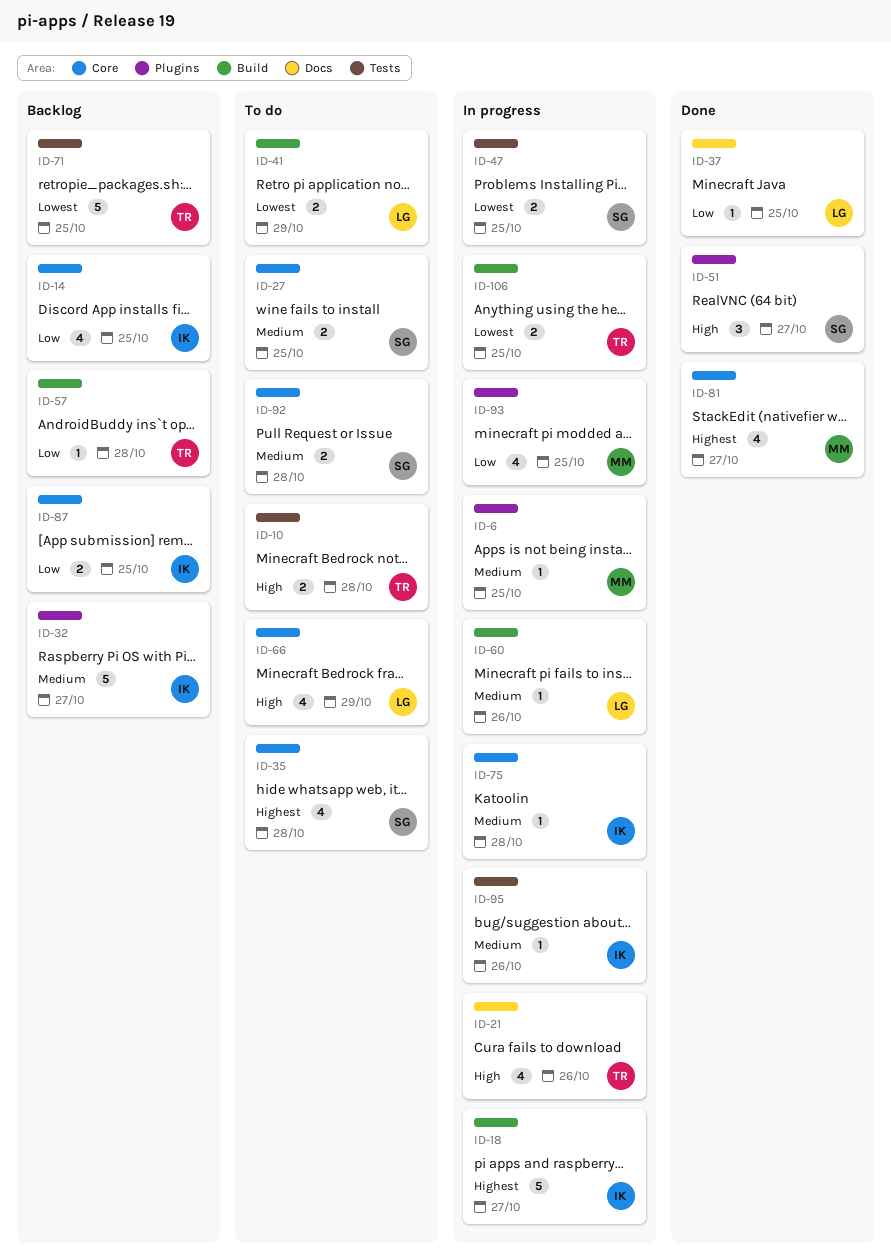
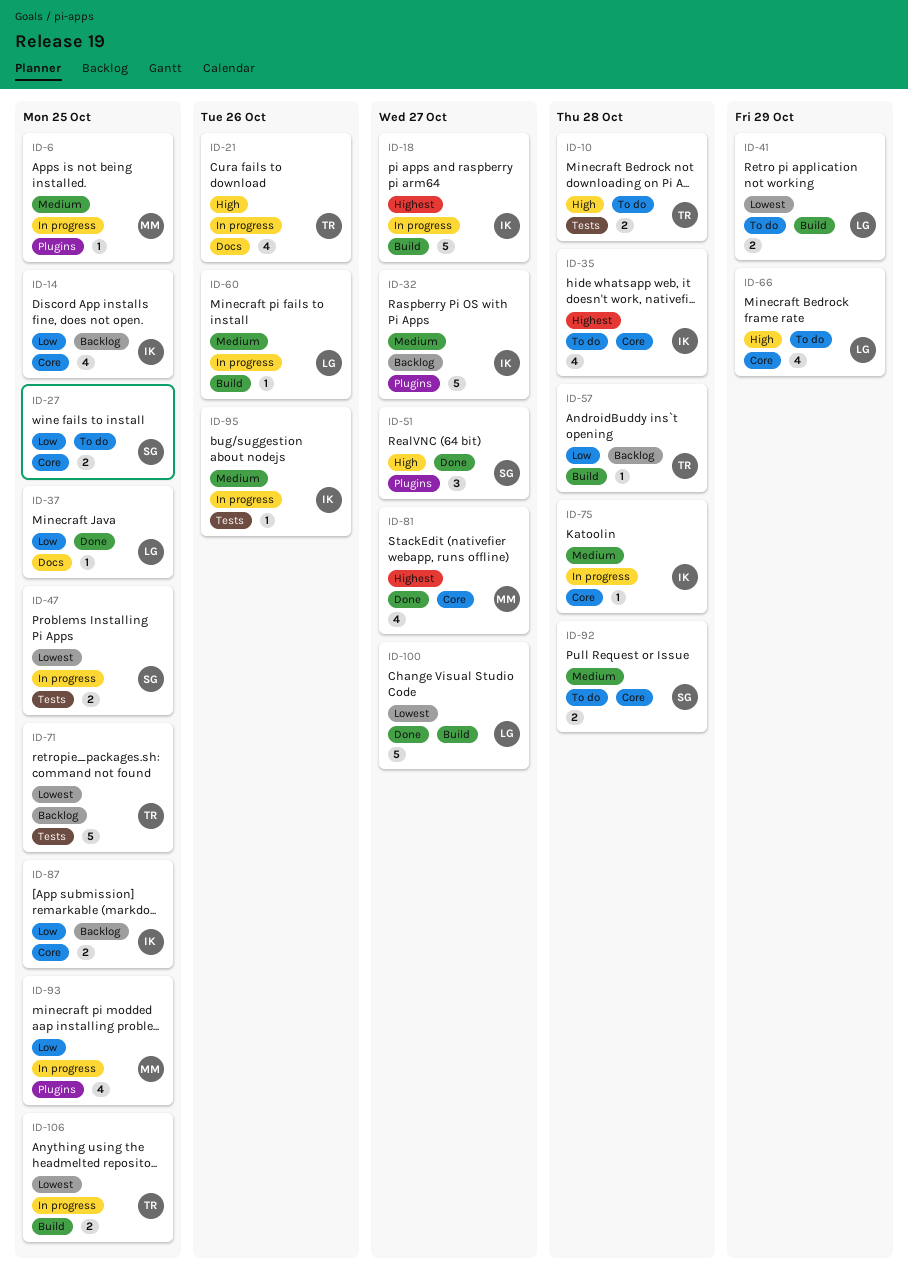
ID-27, priority: Medium -> Low
ID-35, owner: SG -> IK
ID-100: none -> present

